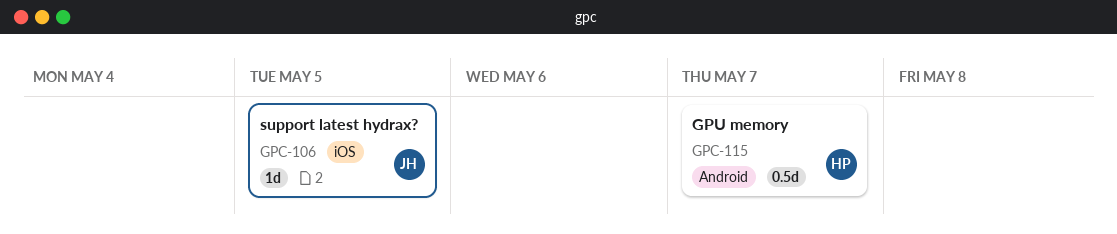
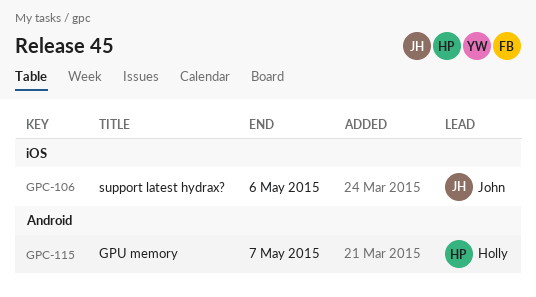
GPC-106, due: May 5 -> May 6

